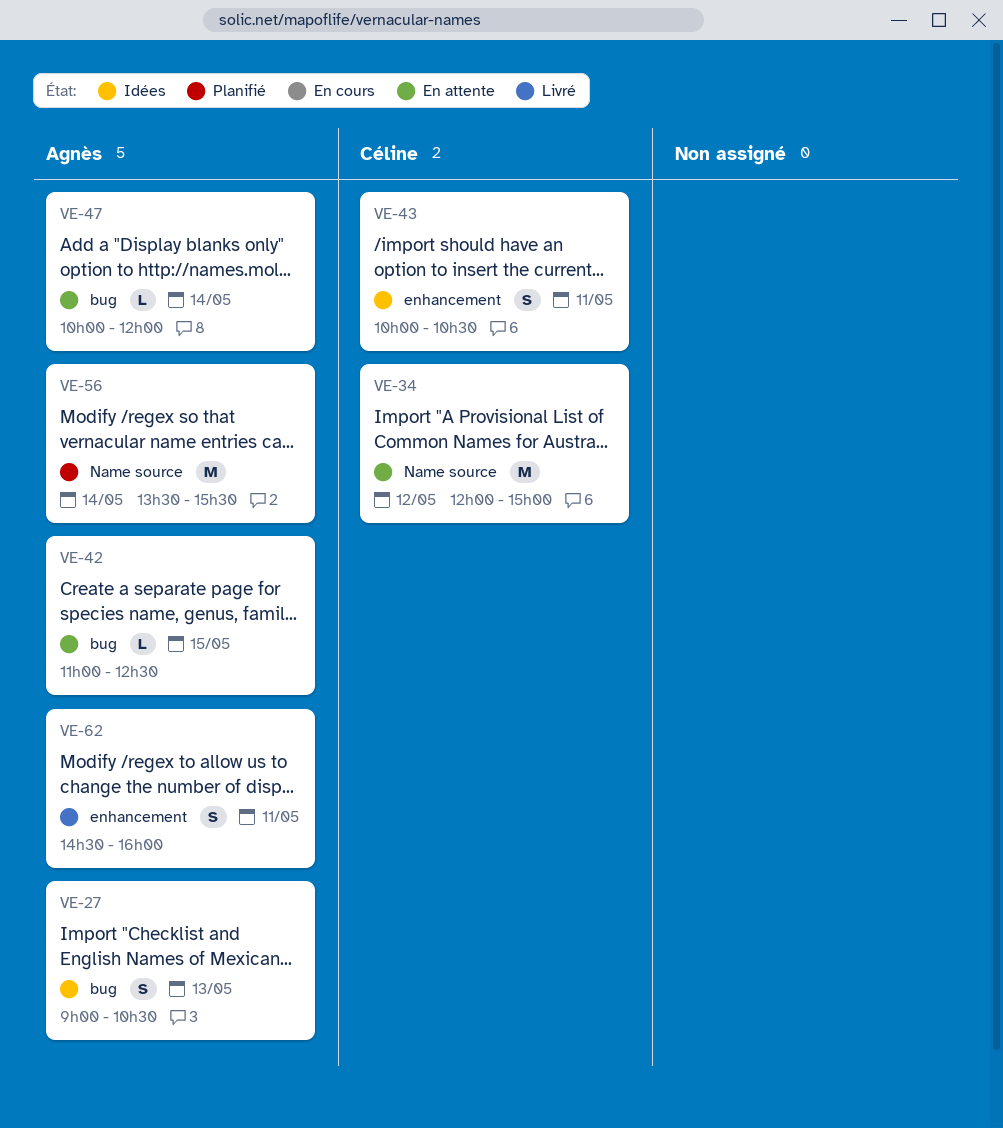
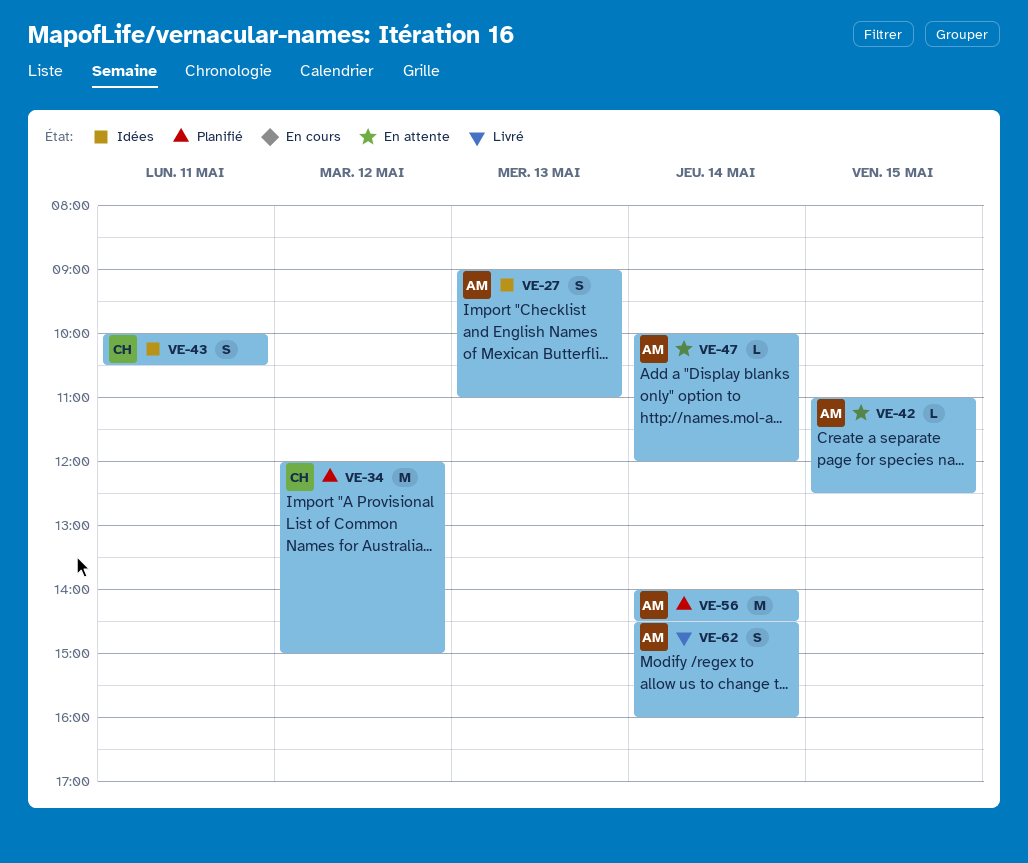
VE-27, ends: 10:30 -> 11:00
VE-34, status: En attente -> Planifié
VE-56, begins: 13:30 -> 14:00
VE-56, ends: 15:30 -> 14:30
VE-62, day: May 11 -> May 14

